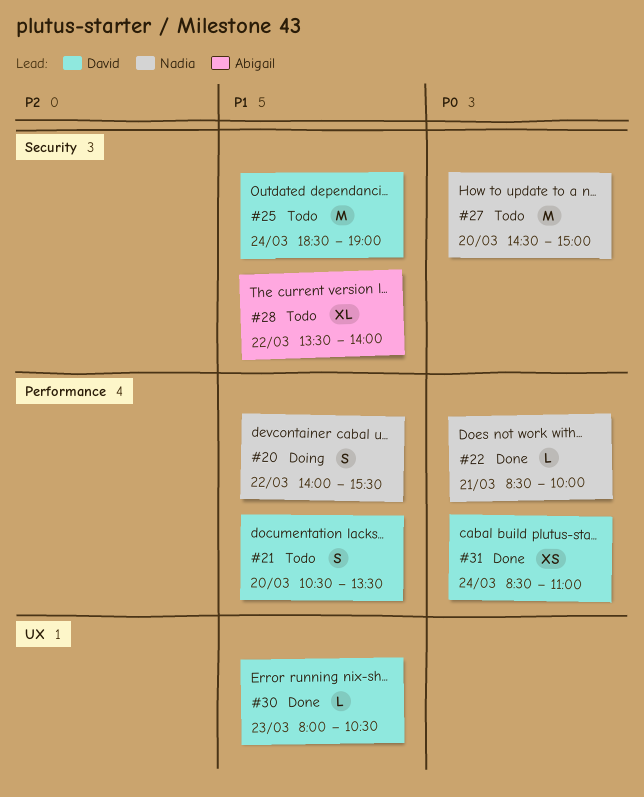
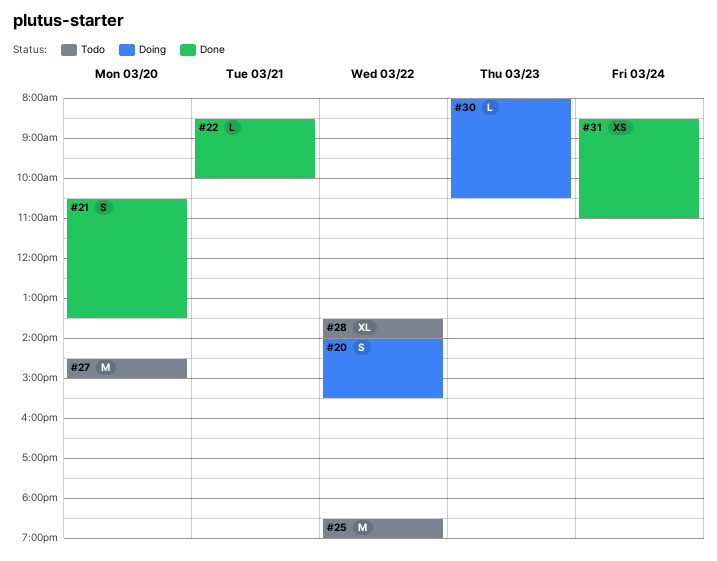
#21, status: Todo -> Done
#25, day: Mar 24 -> Mar 22
#30, status: Done -> Doing

